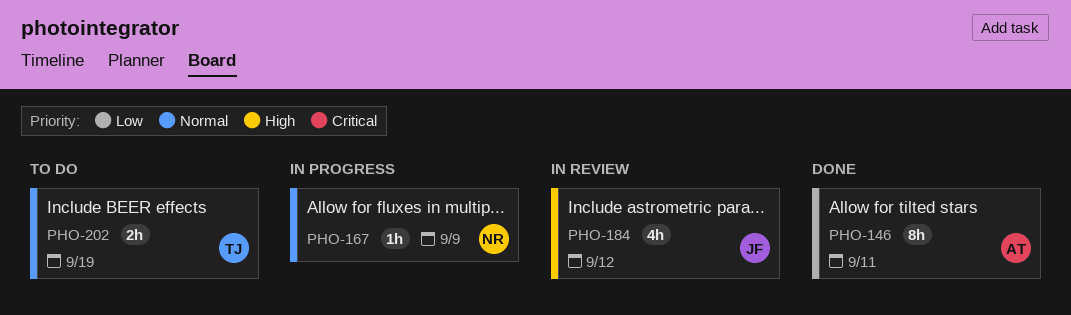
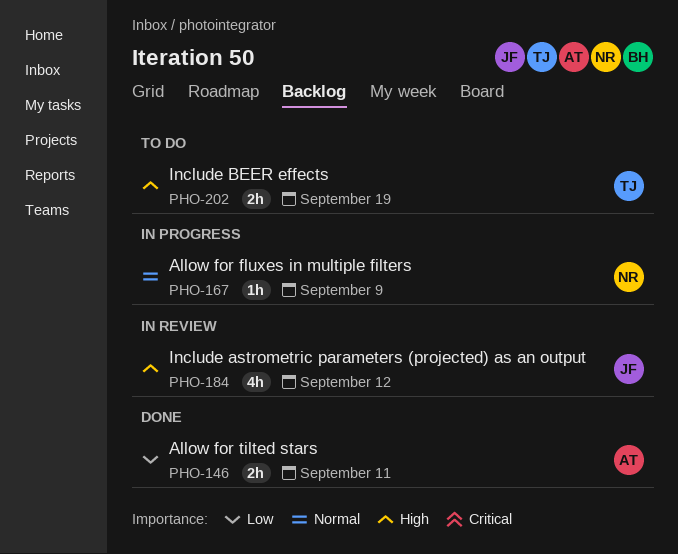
PHO-146, estimate: 8h -> 2h
PHO-202, priority: Normal -> High

